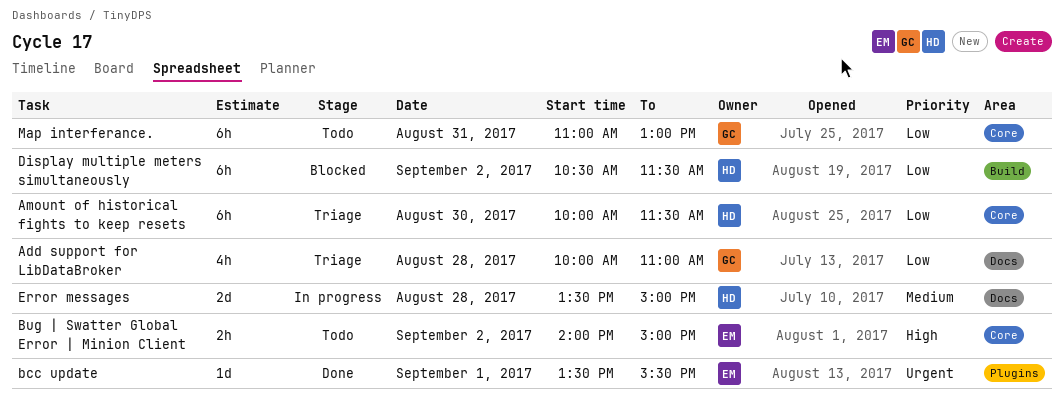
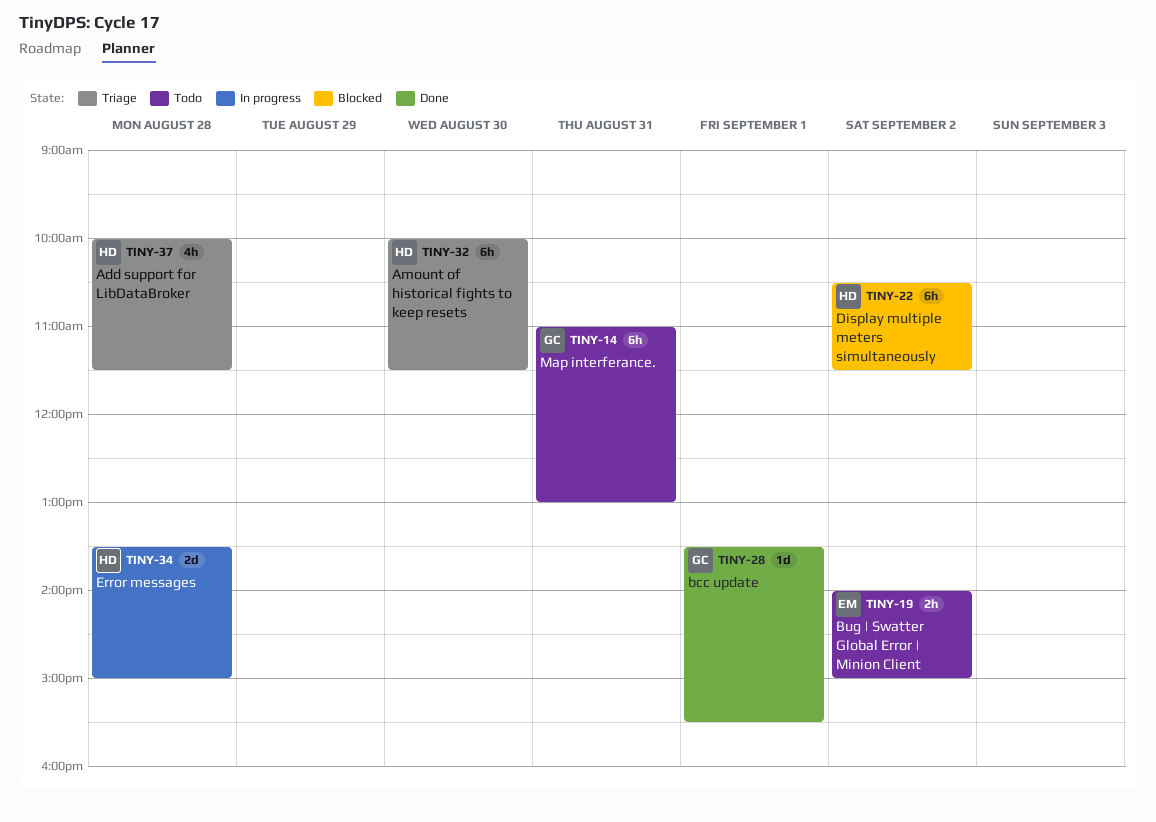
Add support for LibDataBroker, owner: GC -> HD
Add support for LibDataBroker, ends: 11:00 -> 11:30
bcc update, owner: EM -> GC

